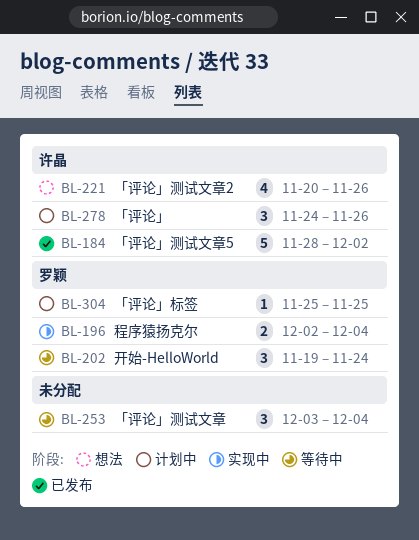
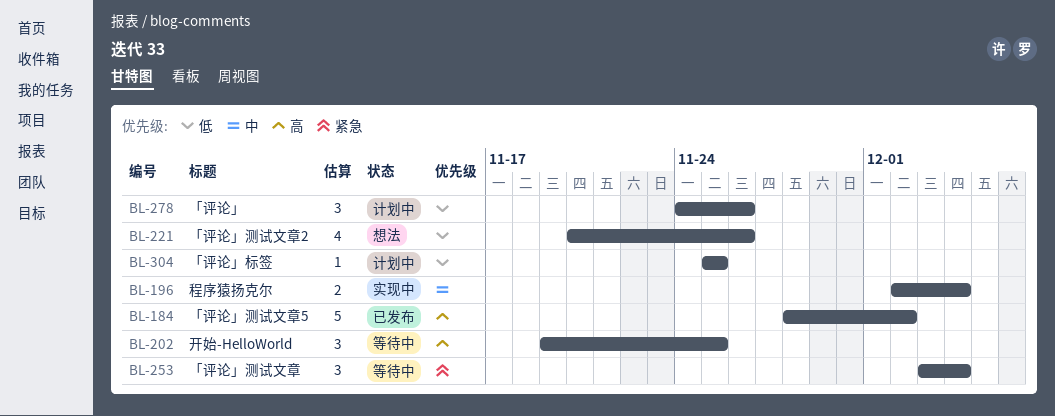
BL-202, due: Nov 24 -> Nov 25

